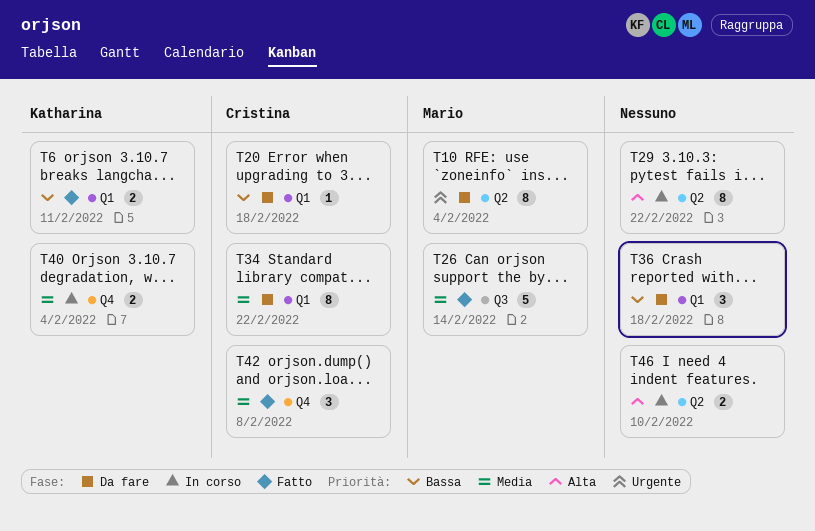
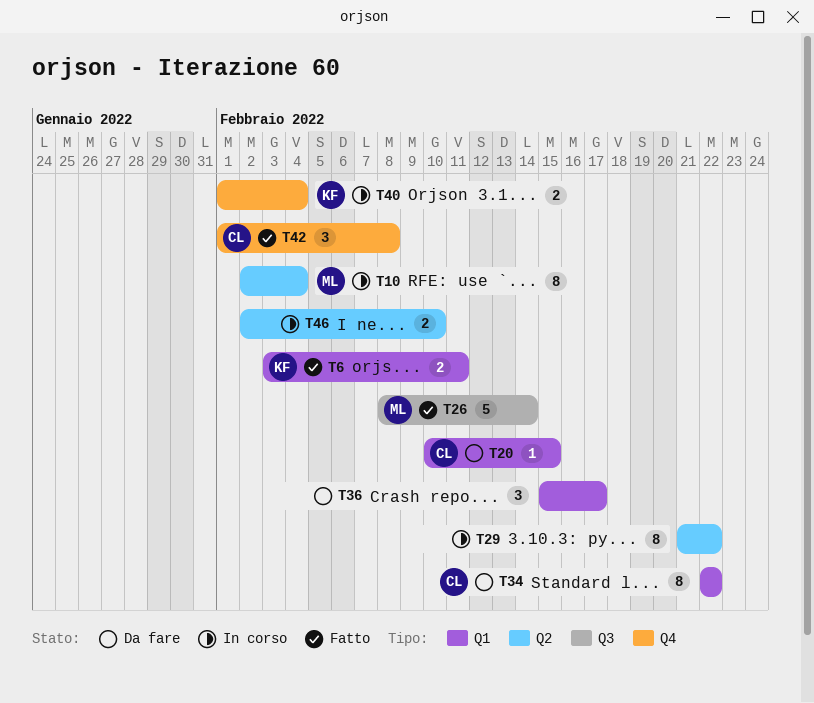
T10, status: Da fare -> In corso
T20, due: Feb 18 -> Feb 15
T36, due: Feb 18 -> Feb 17

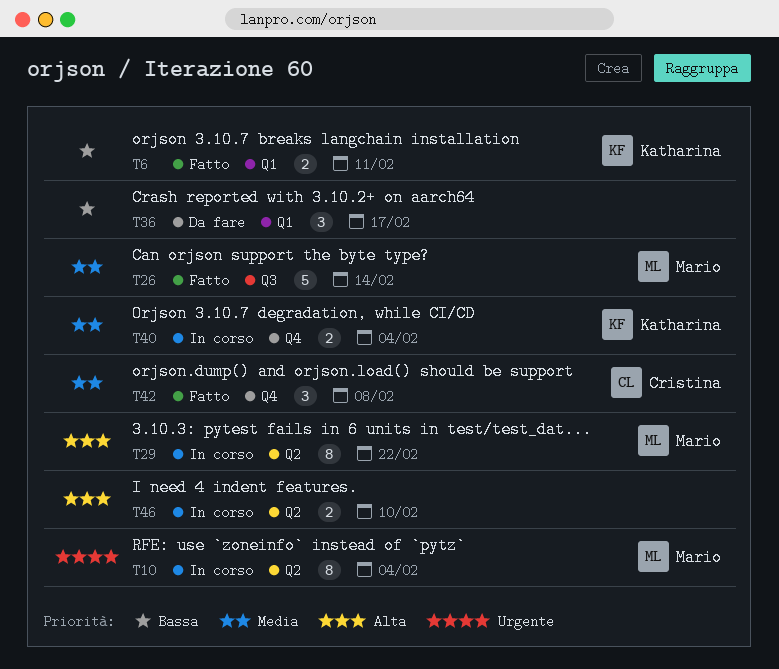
T20: present -> none
T29, owner: none -> Mario
T34: present -> none

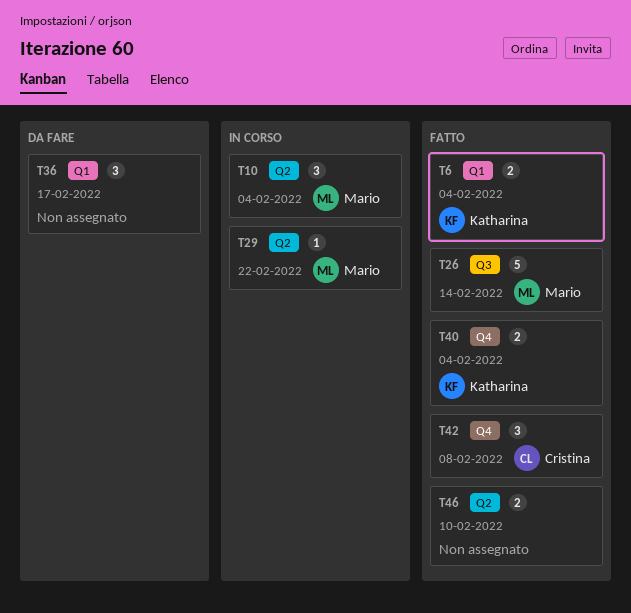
T6, due: Feb 11 -> Feb 4
T10, estimate: 8 -> 3
T29, estimate: 8 -> 1
T40, status: In corso -> Fatto
T46, status: In corso -> Fatto

